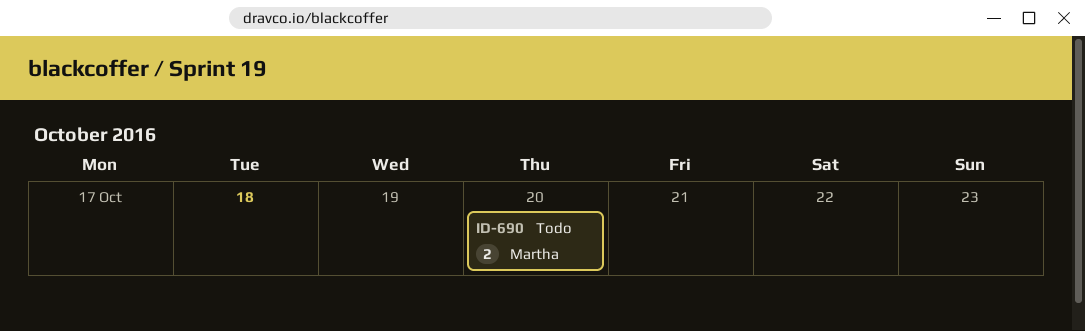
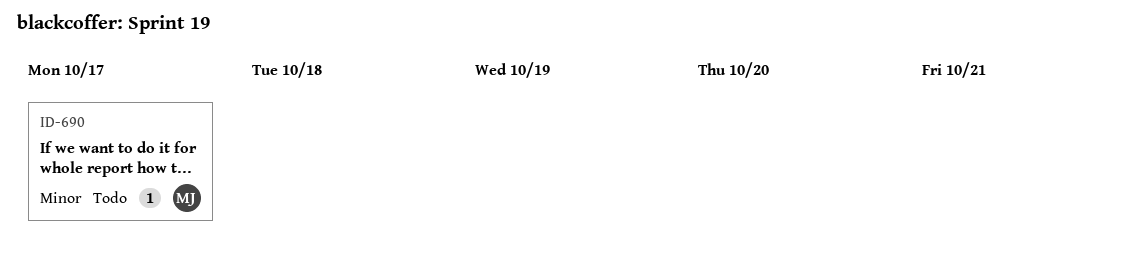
ID-690, estimate: 2 -> 1
ID-690, due: Oct 20 -> Oct 17

